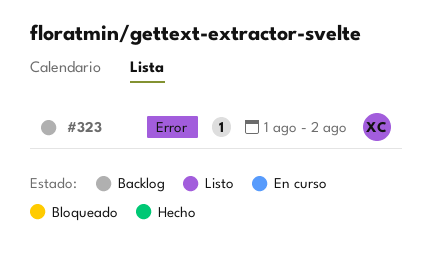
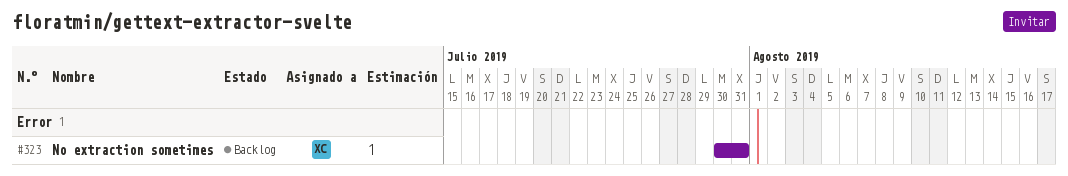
#323, start: Aug 1 -> Jul 30
#323, due: Aug 2 -> Jul 31

